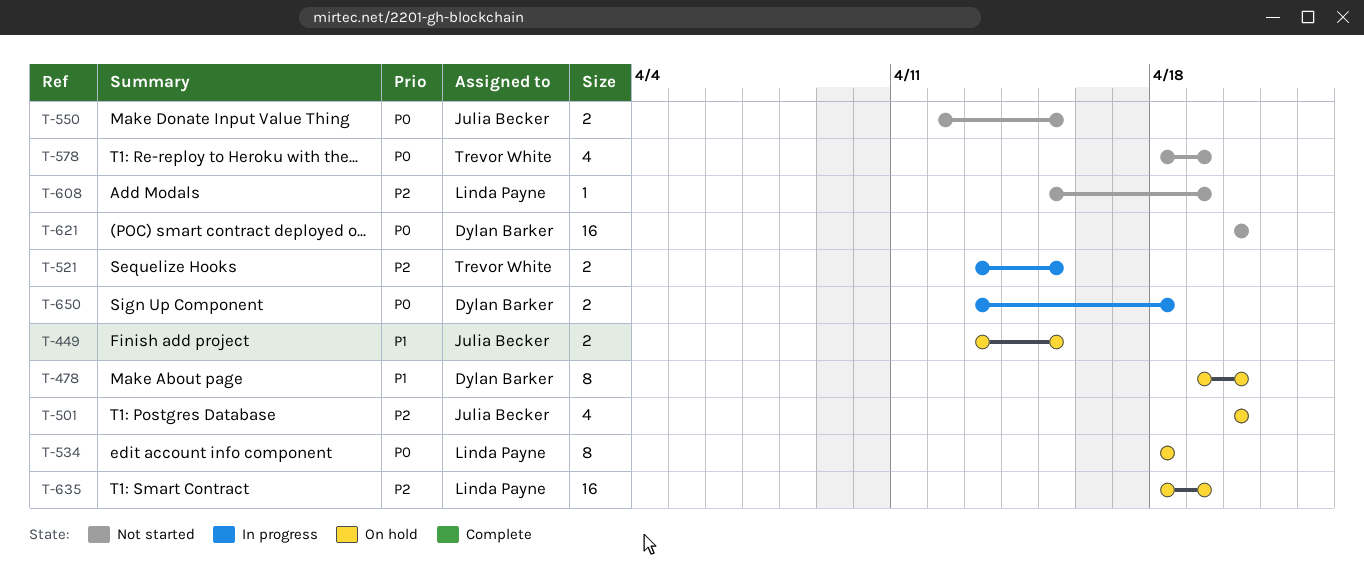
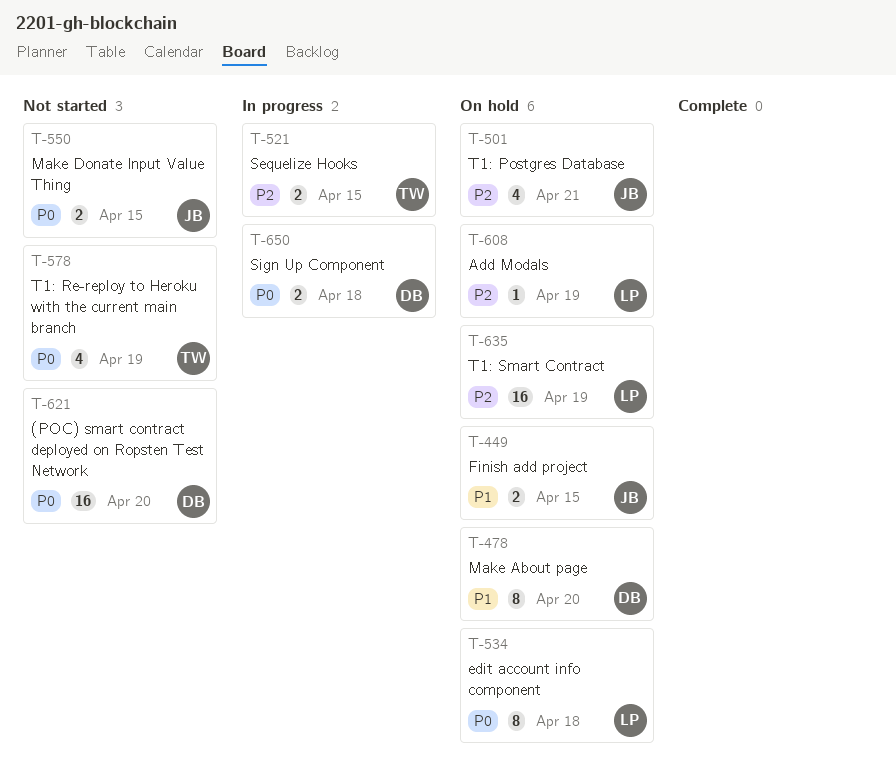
T-501, due: Apr 20 -> Apr 21
T-608, status: Not started -> On hold

